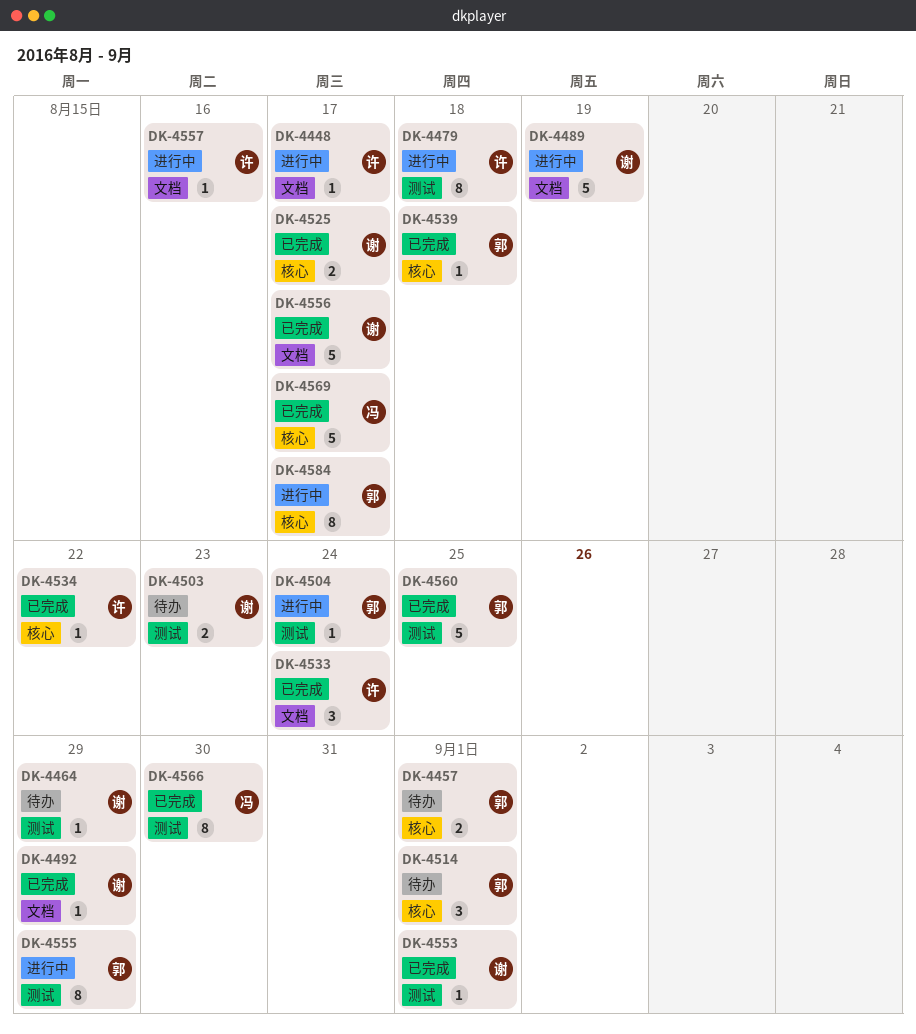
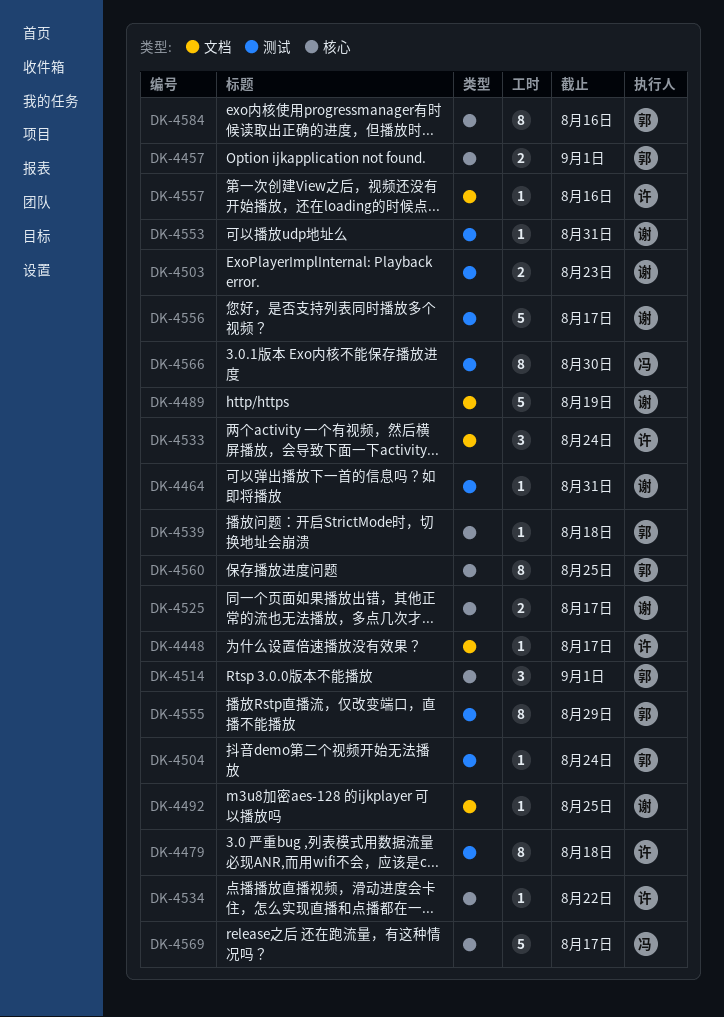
DK-4464, due: Aug 29 -> Aug 31
DK-4492, due: Aug 29 -> Aug 25
DK-4553, due: Sep 1 -> Aug 31
DK-4556, label: 文档 -> 测试
DK-4560, label: 测试 -> 核心
DK-4560, estimate: 5 -> 8
DK-4584, due: Aug 17 -> Aug 16

